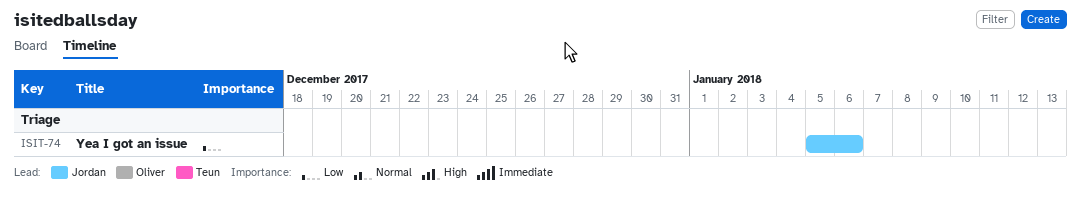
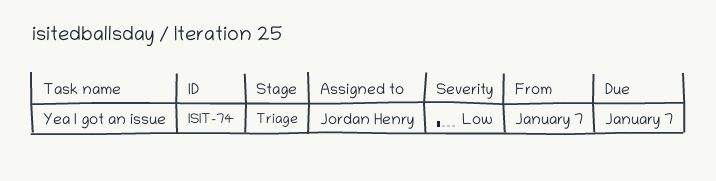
ISIT-74, start: Jan 5 -> Jan 7
ISIT-74, due: Jan 6 -> Jan 7

